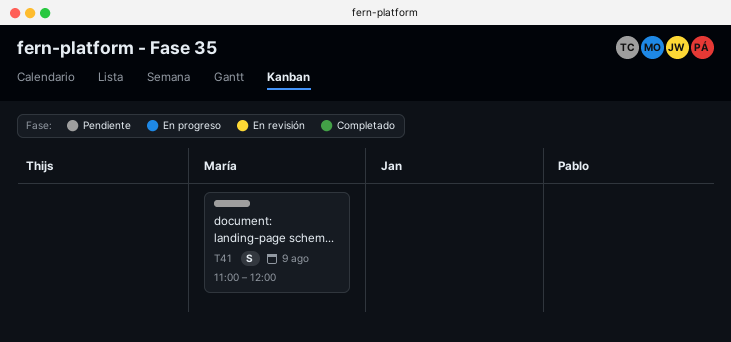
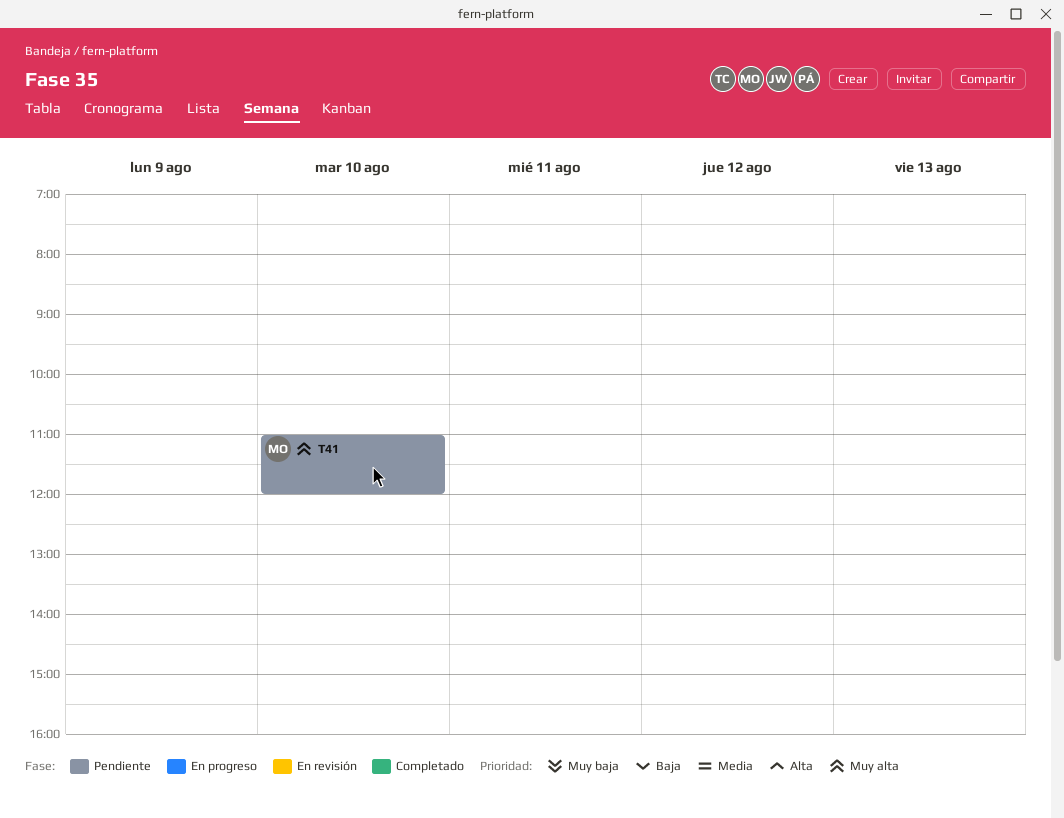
T41, day: Aug 9 -> Aug 10

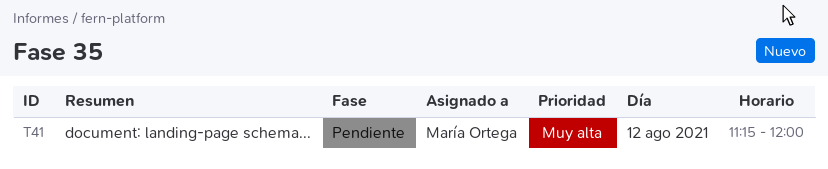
T41, day: Aug 10 -> Aug 12
T41, begins: 11:00 -> 11:15

